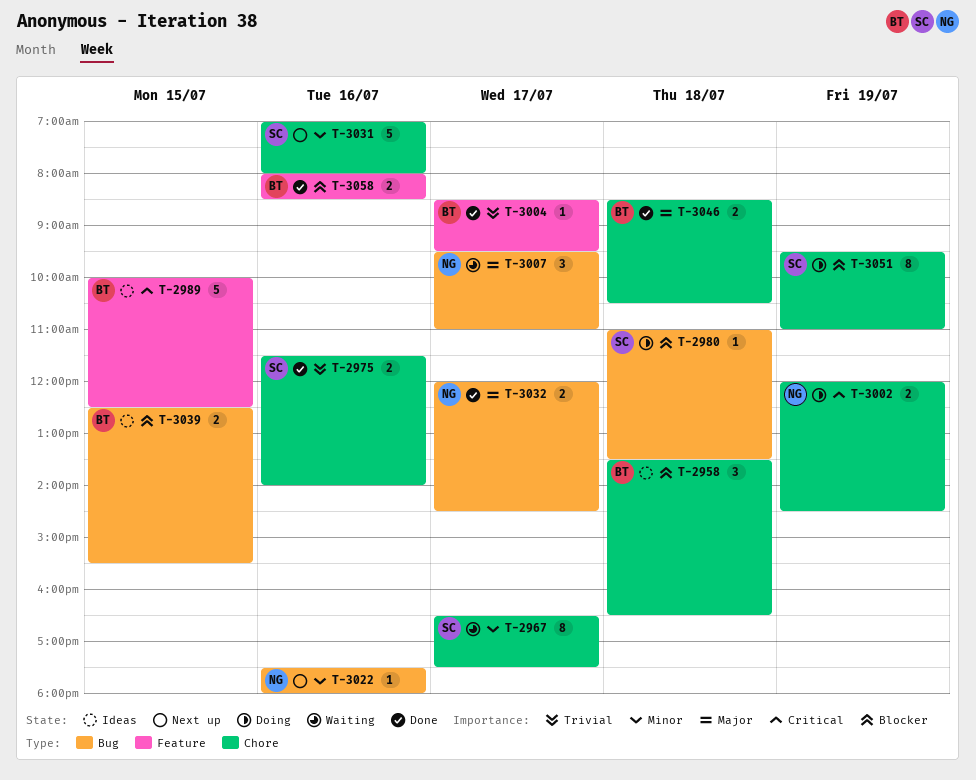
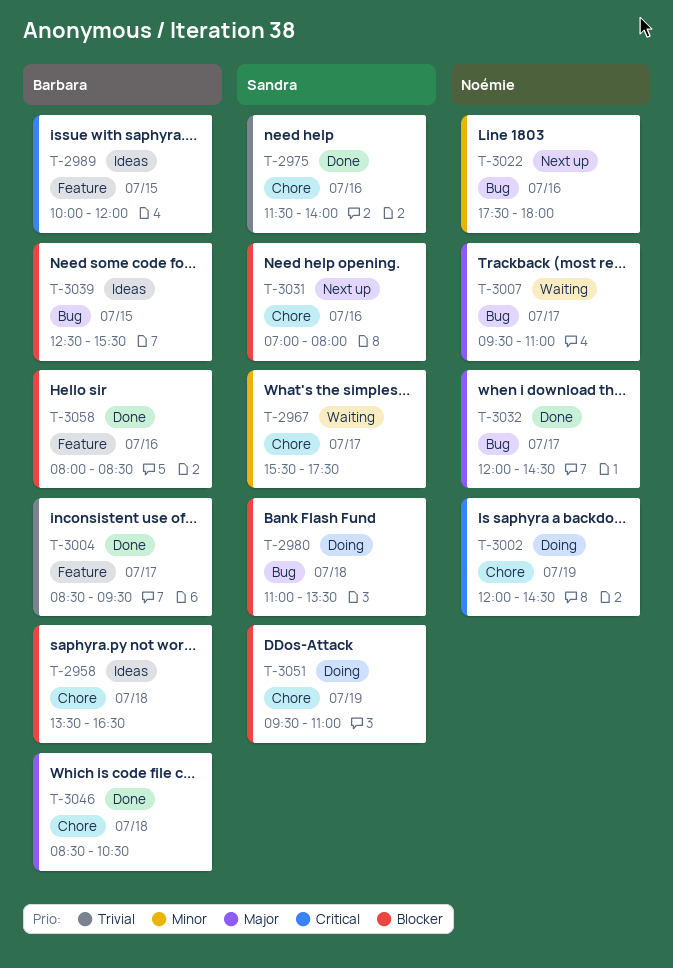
T-2967, begins: 16:30 -> 15:30
T-2989, ends: 12:30 -> 12:00
T-3031, priority: Minor -> Blocker

